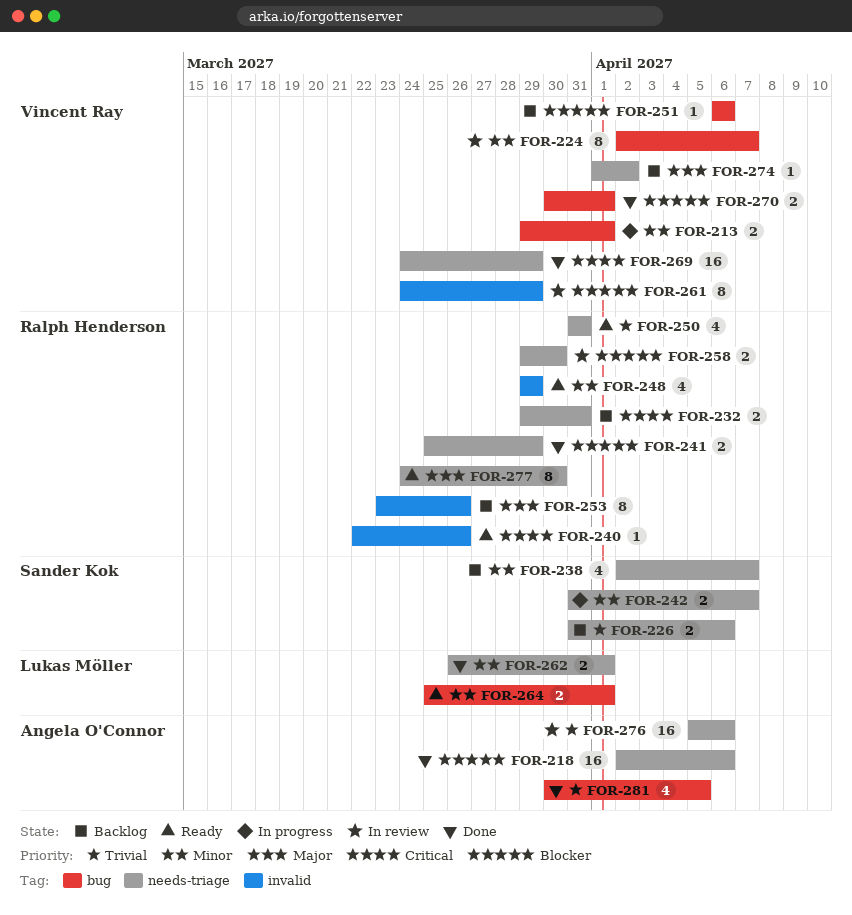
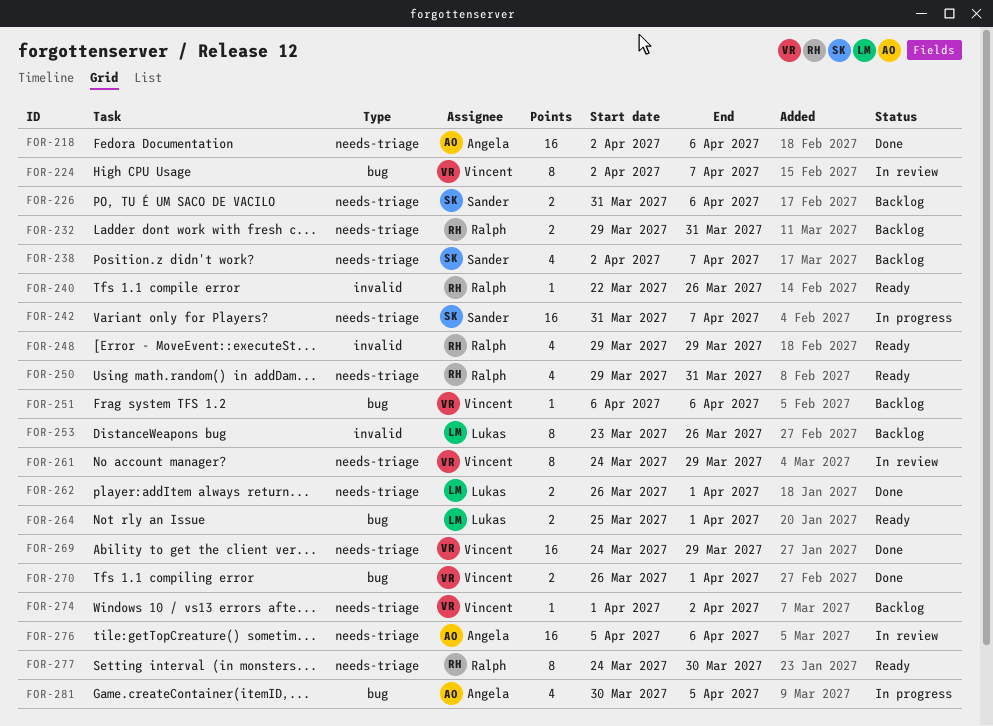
FOR-213: present -> none
FOR-241: present -> none
FOR-242, estimate: 2 -> 16
FOR-250, start: Mar 31 -> Mar 29
FOR-253, owner: Ralph Henderson -> Lukas Möller
FOR-258: present -> none
FOR-261, label: invalid -> needs-triage
FOR-270, start: Mar 30 -> Mar 26
FOR-281, status: Done -> In progress

